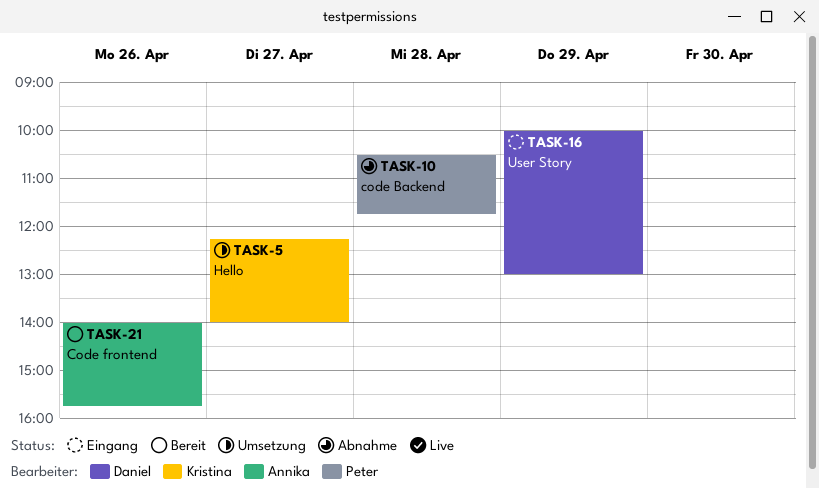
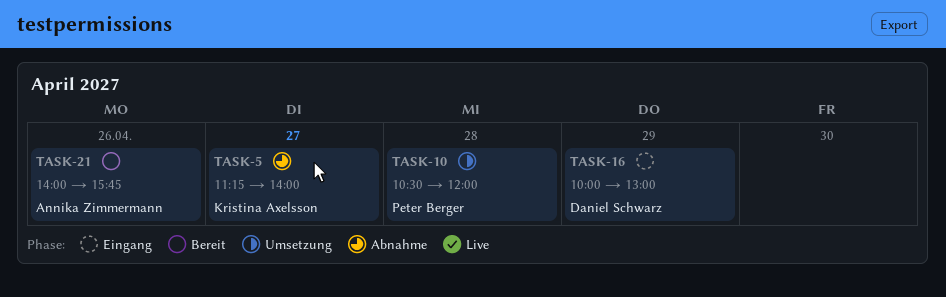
TASK-5, status: Umsetzung -> Abnahme
TASK-5, begins: 12:15 -> 11:15
TASK-10, status: Abnahme -> Umsetzung
TASK-10, ends: 11:45 -> 12:00

